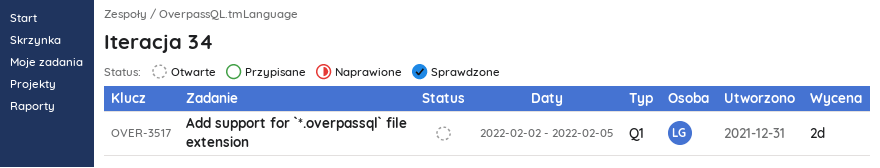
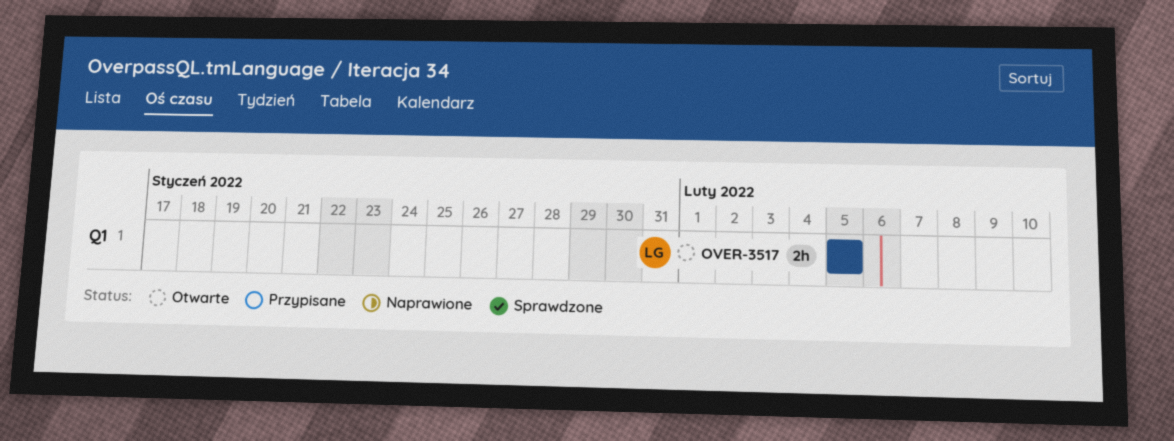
OVER-3517, estimate: 2d -> 2h
OVER-3517, start: Feb 2 -> Feb 5

